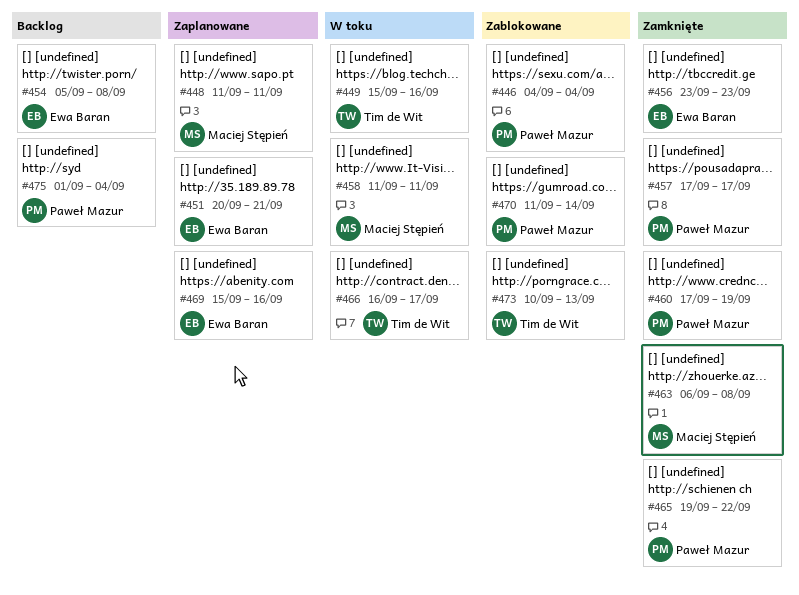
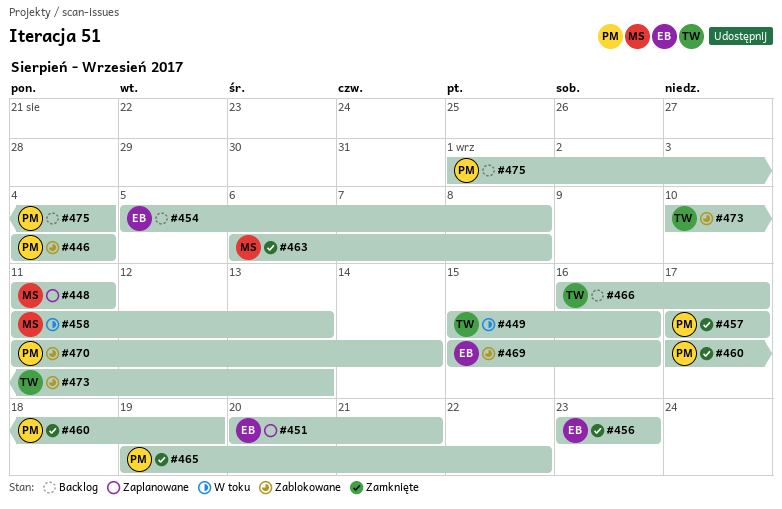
#458, due: Sep 11 -> Sep 13
#466, status: W toku -> Backlog
#469, status: Zaplanowane -> Zablokowane

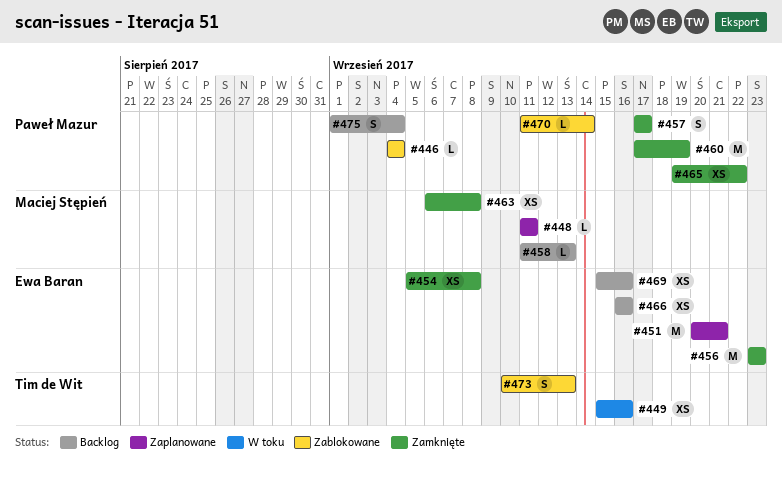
#454, status: Backlog -> Zamknięte
#458, status: W toku -> Backlog
#466, owner: Tim de Wit -> Ewa Baran
#466, due: Sep 17 -> Sep 16
#469, status: Zablokowane -> Backlog

